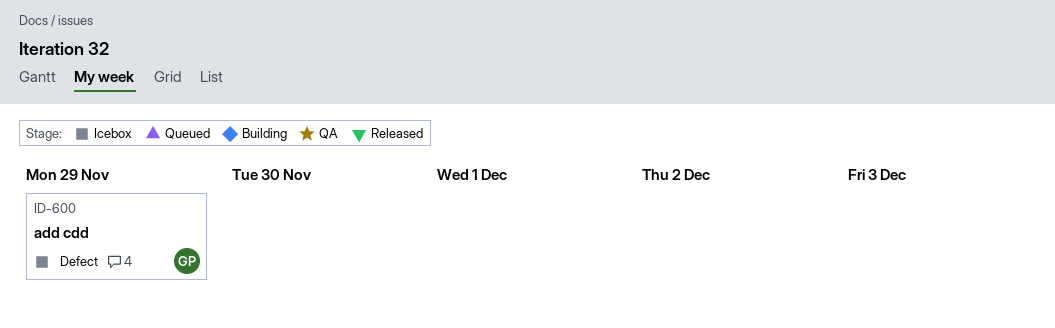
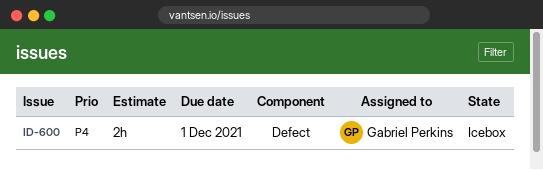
ID-600, due: Nov 29 -> Dec 1

